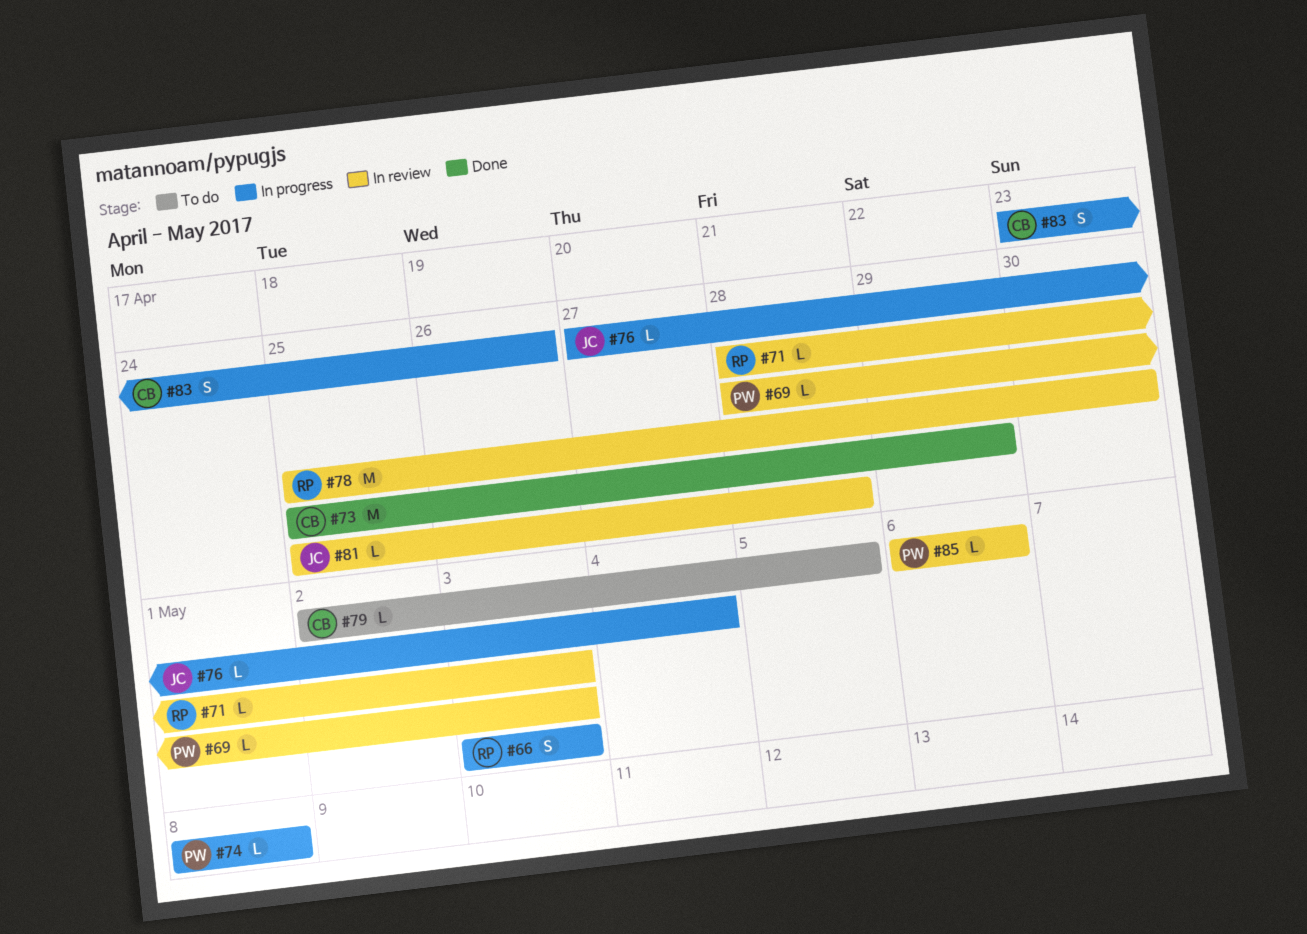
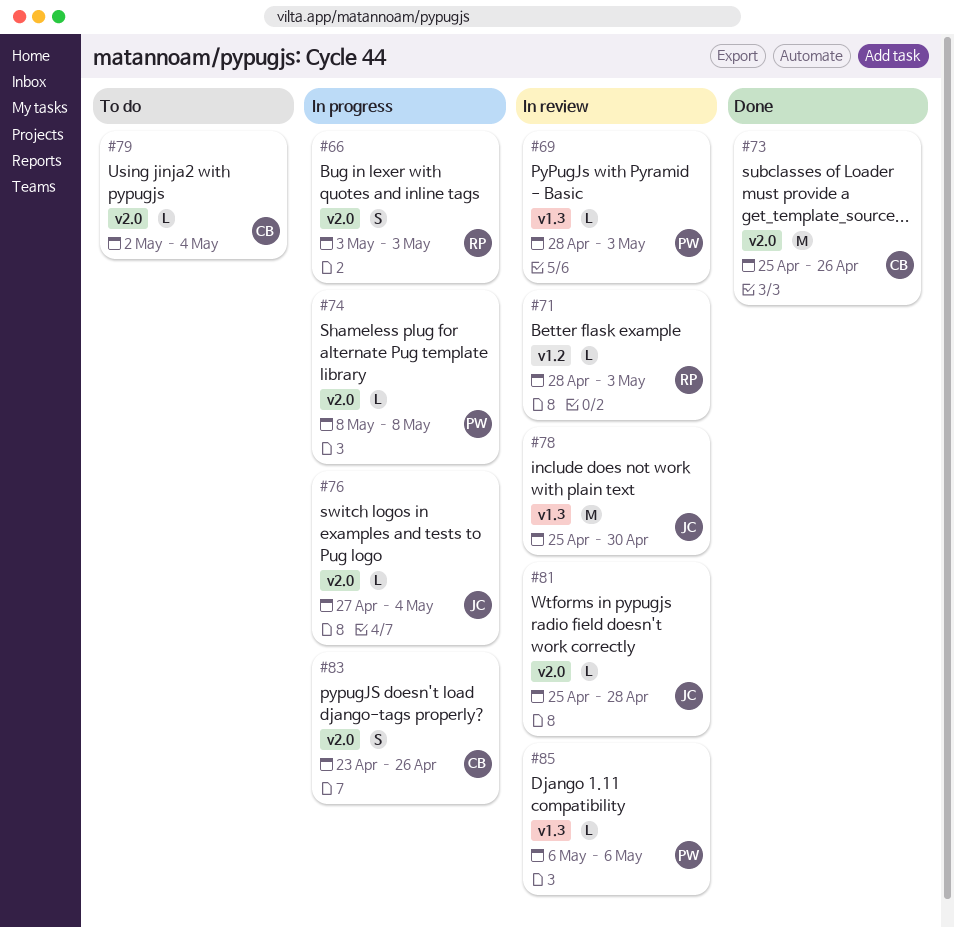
#73, due: Apr 29 -> Apr 26
#78, owner: RP -> JC
#79, due: May 5 -> May 4

